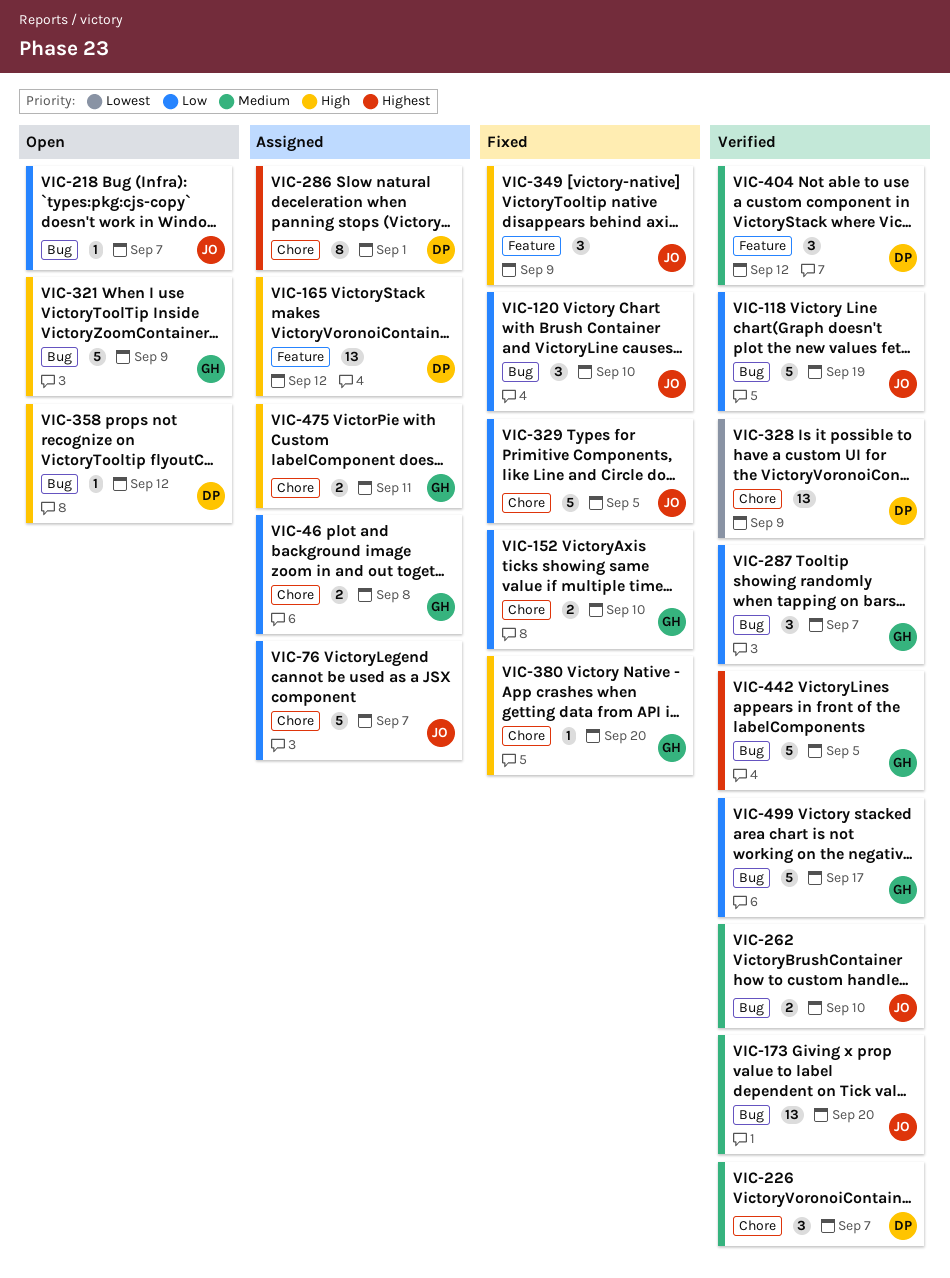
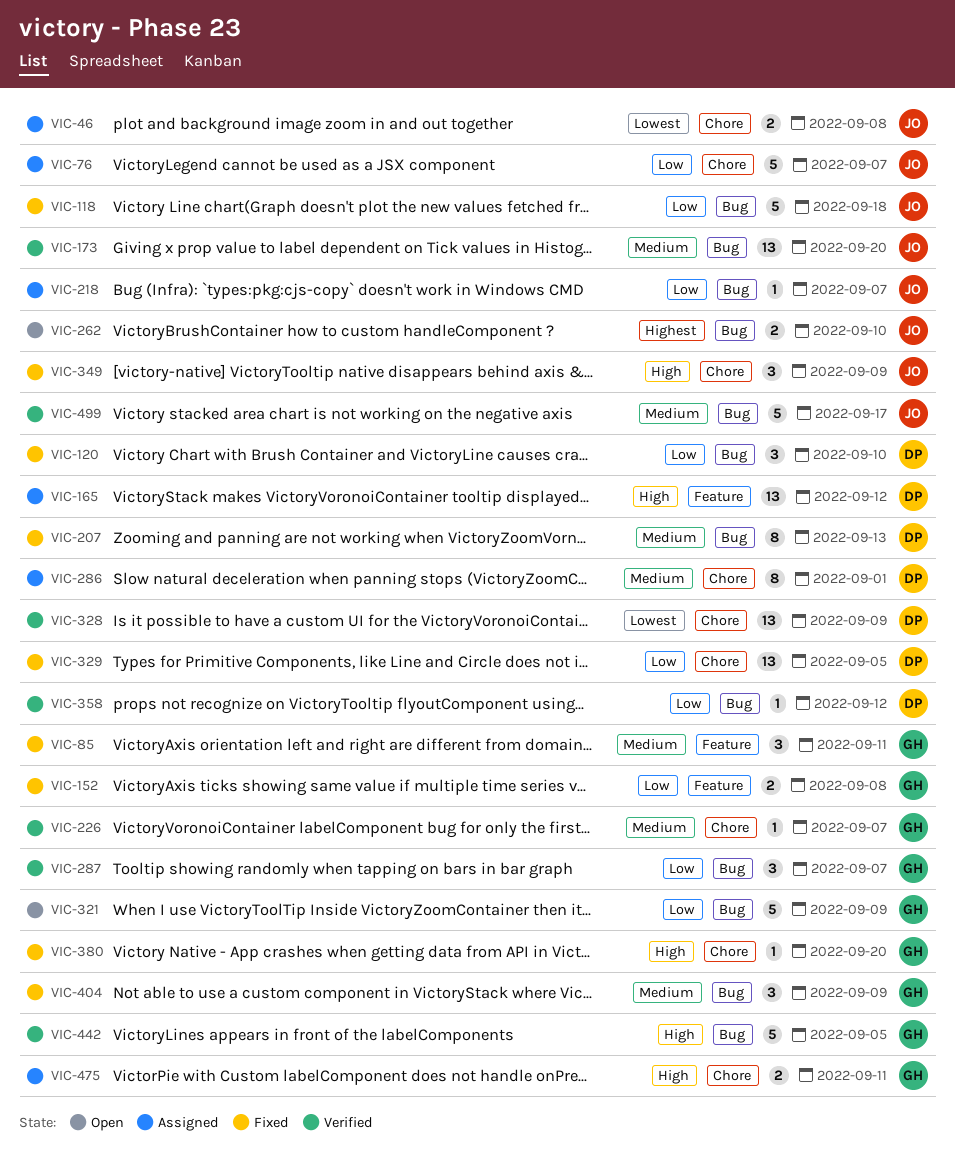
VIC-46, owner: GH -> JO
VIC-46, priority: Low -> Lowest
VIC-85: none -> present
VIC-118, status: Verified -> Fixed
VIC-118, due: Sep 19 -> Sep 18
VIC-120, owner: JO -> DP
VIC-152, label: Chore -> Feature
VIC-152, due: Sep 10 -> Sep 8
VIC-207: none -> present
VIC-218, status: Open -> Assigned
VIC-226, owner: DP -> GH
VIC-226, estimate: 3 -> 1
VIC-262, status: Verified -> Open
VIC-262, priority: Medium -> Highest
VIC-286, priority: Highest -> Medium
VIC-321, priority: High -> Low
VIC-329, owner: JO -> DP
VIC-329, estimate: 5 -> 13
VIC-349, label: Feature -> Chore
VIC-358, status: Open -> Verified
VIC-358, priority: High -> Low
VIC-404, status: Verified -> Fixed
VIC-404, owner: DP -> GH
VIC-404, label: Feature -> Bug
VIC-404, due: Sep 12 -> Sep 9
VIC-442, priority: Highest -> High
VIC-499, owner: GH -> JO
VIC-499, priority: Low -> Medium

